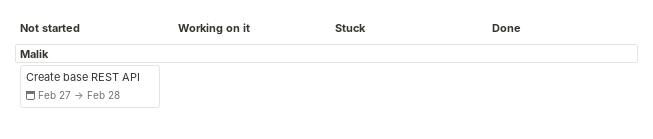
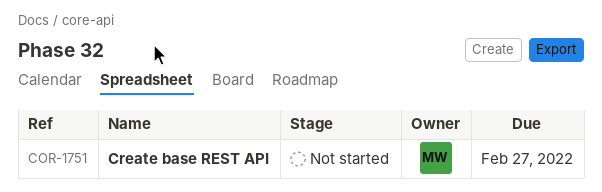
Create base REST API, due: Feb 28 -> Feb 27

